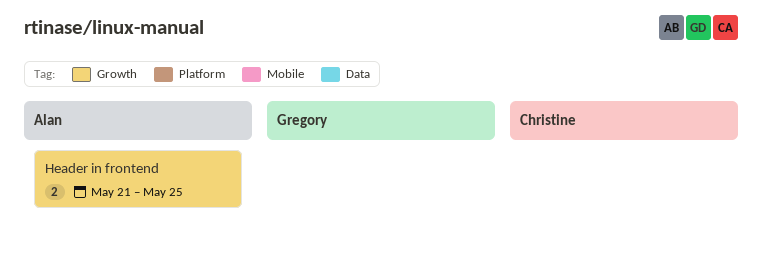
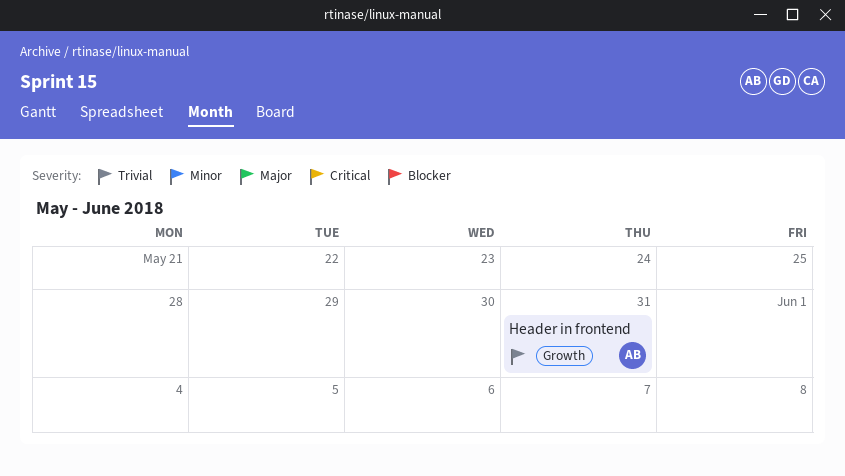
Header in frontend, due: May 25 -> May 31

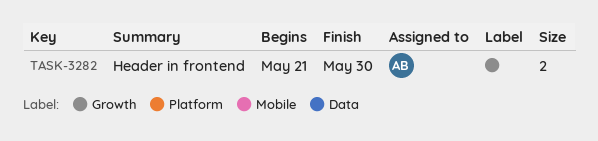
Header in frontend, due: May 31 -> May 30

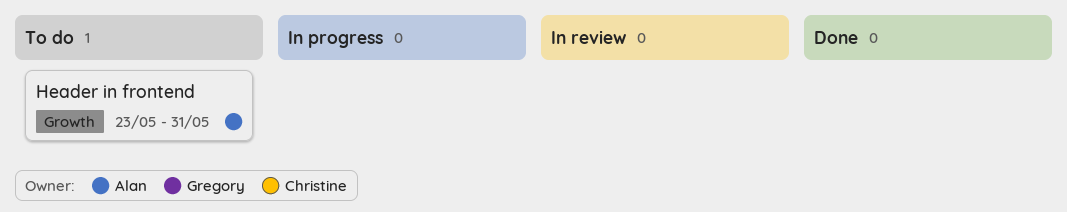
Header in frontend, start: May 21 -> May 23
Header in frontend, due: May 30 -> May 31

